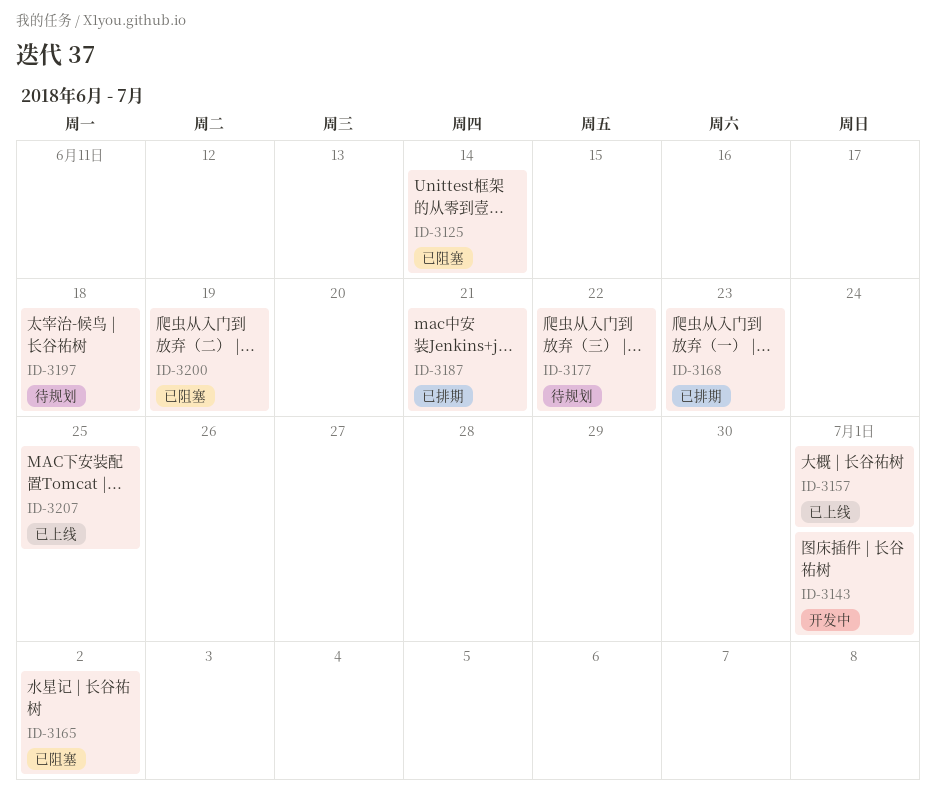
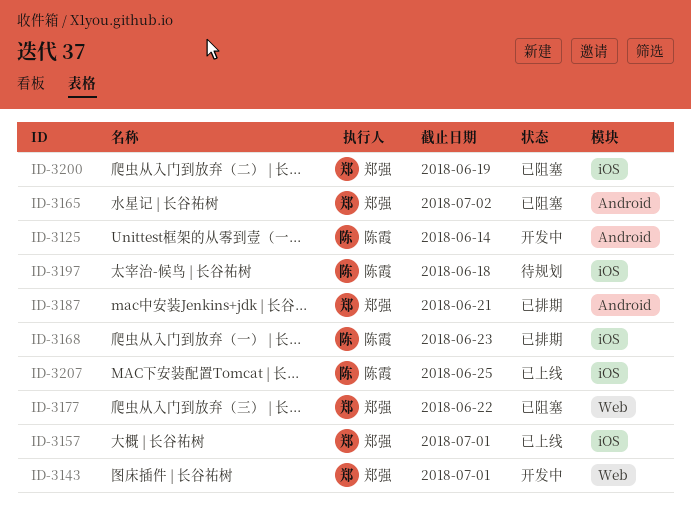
ID-3125, status: 已阻塞 -> 开发中
ID-3177, status: 待规划 -> 已阻塞

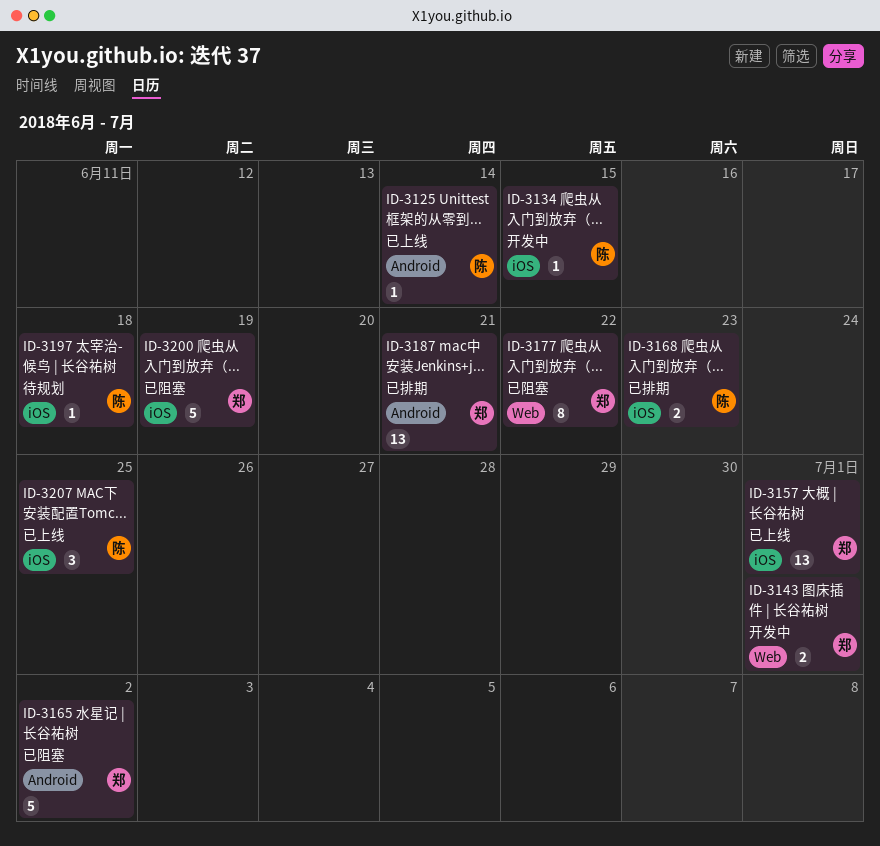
ID-3125, status: 开发中 -> 已上线
ID-3134: none -> present

